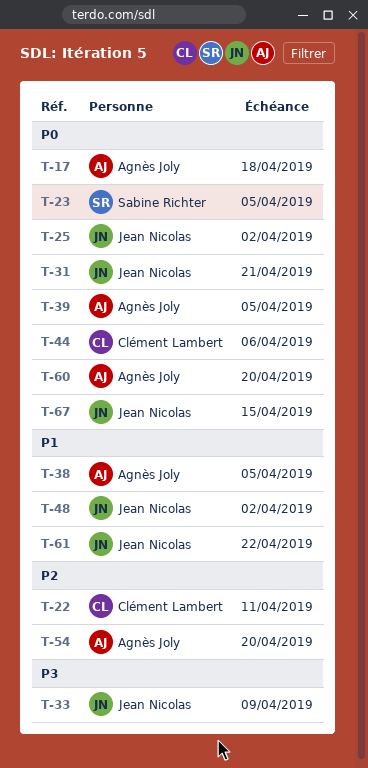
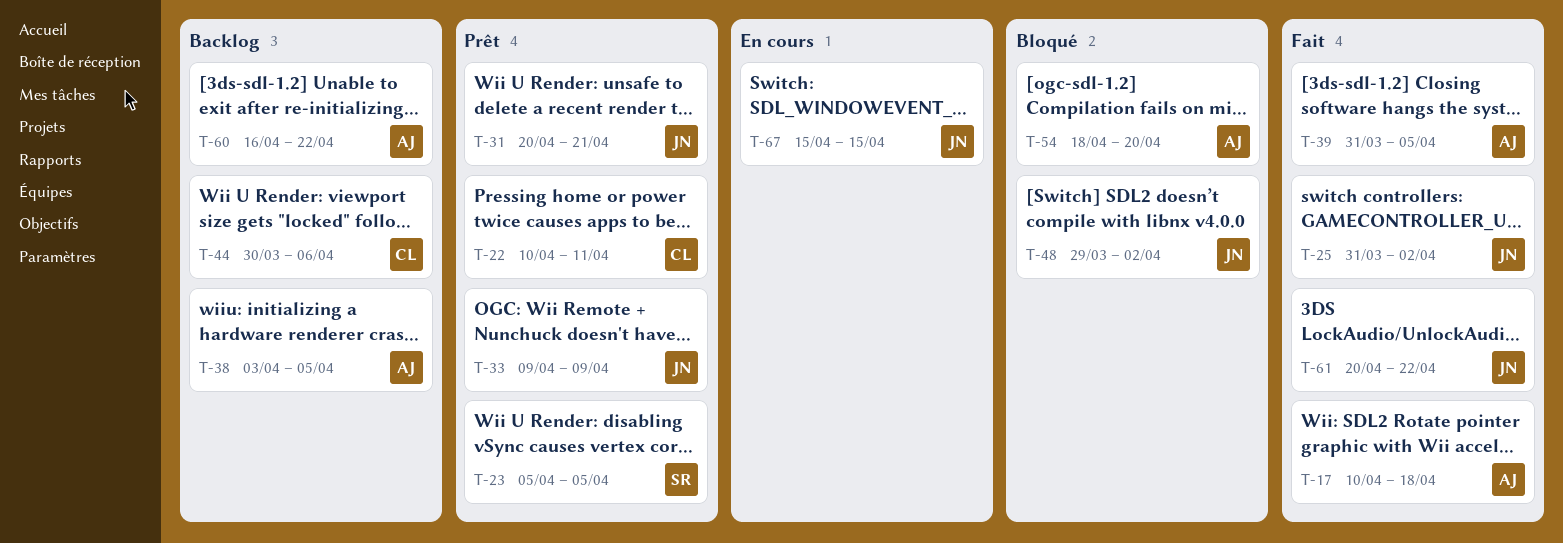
T-60, due: Apr 20 -> Apr 22

